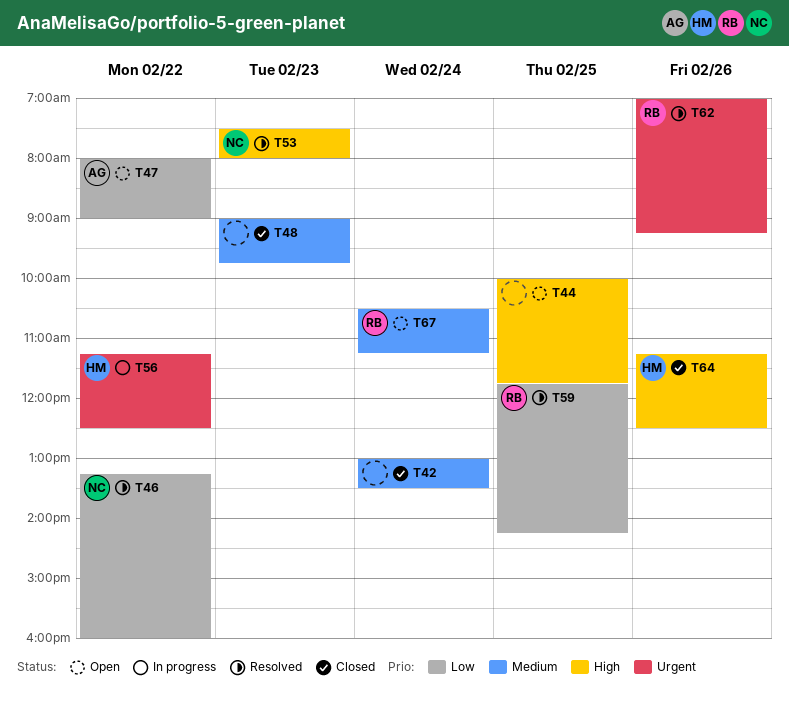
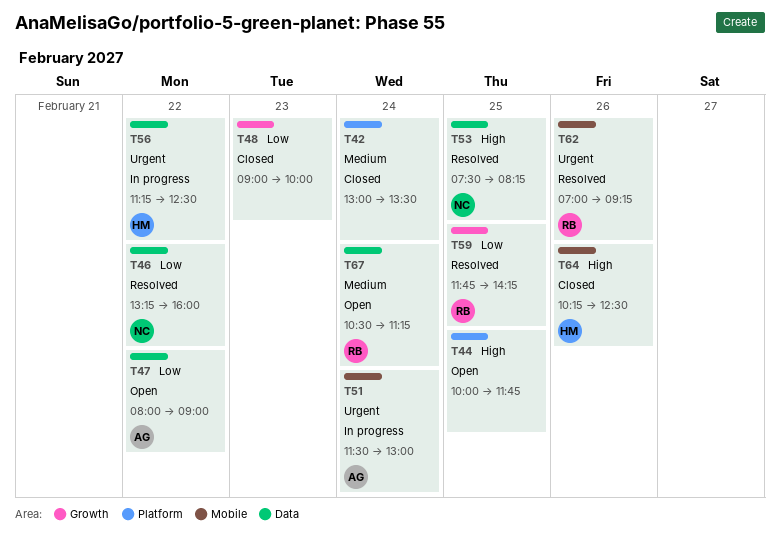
T48, priority: Medium -> Low
T48, ends: 09:45 -> 10:00
T51: none -> present
T53, day: Feb 23 -> Feb 25
T53, ends: 08:00 -> 08:15
T64, begins: 11:15 -> 10:15

